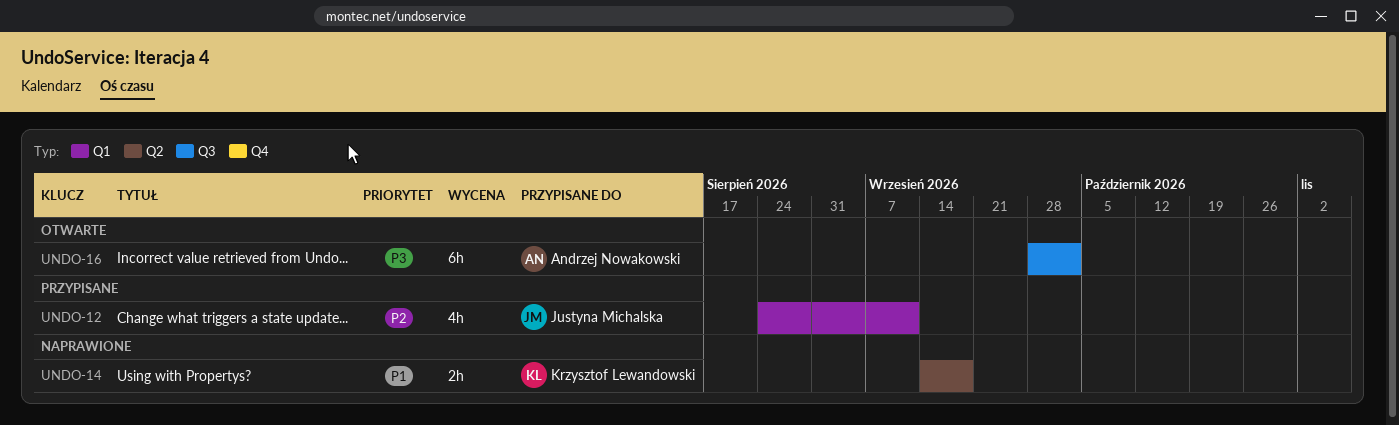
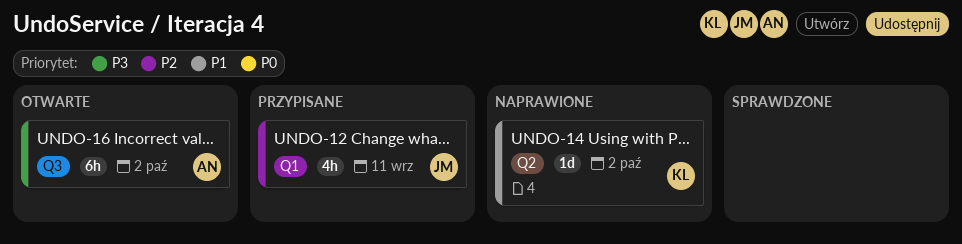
UNDO-14, estimate: 2h -> 1d
UNDO-14, due: Sep 18 -> Oct 2

